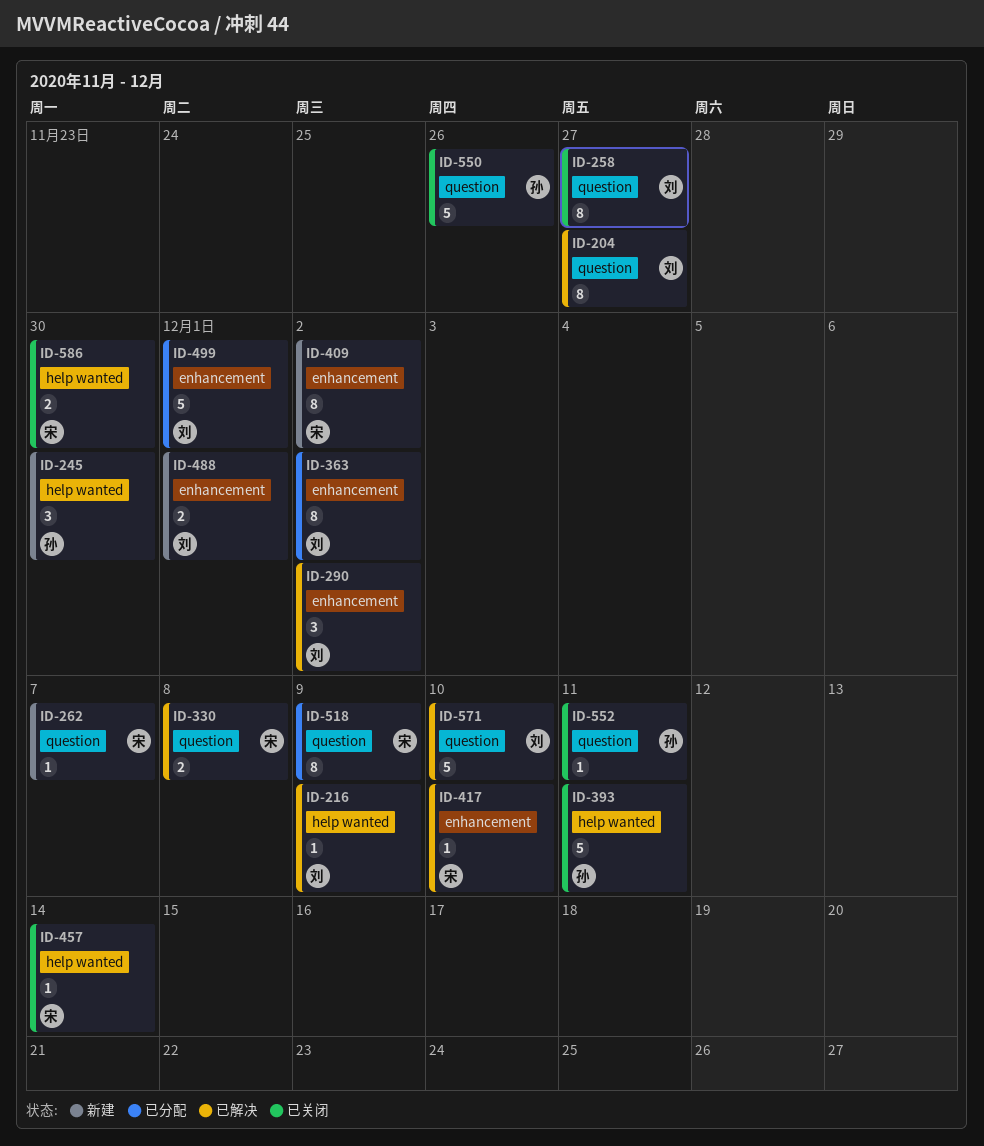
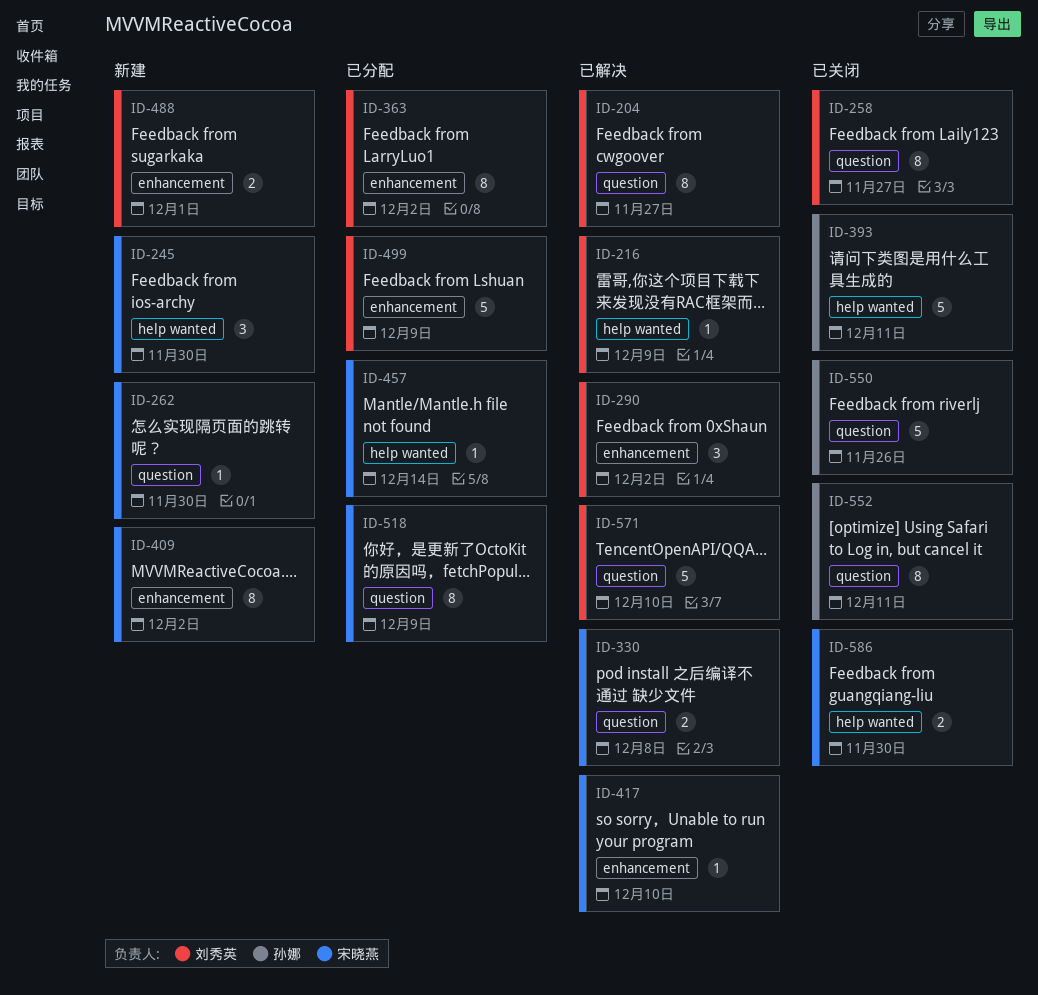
ID-245, owner: 孙娜 -> 宋晓燕
ID-262, due: Dec 7 -> Nov 30
ID-457, status: 已关闭 -> 已分配
ID-499, due: Dec 1 -> Dec 9
ID-552, estimate: 1 -> 8

